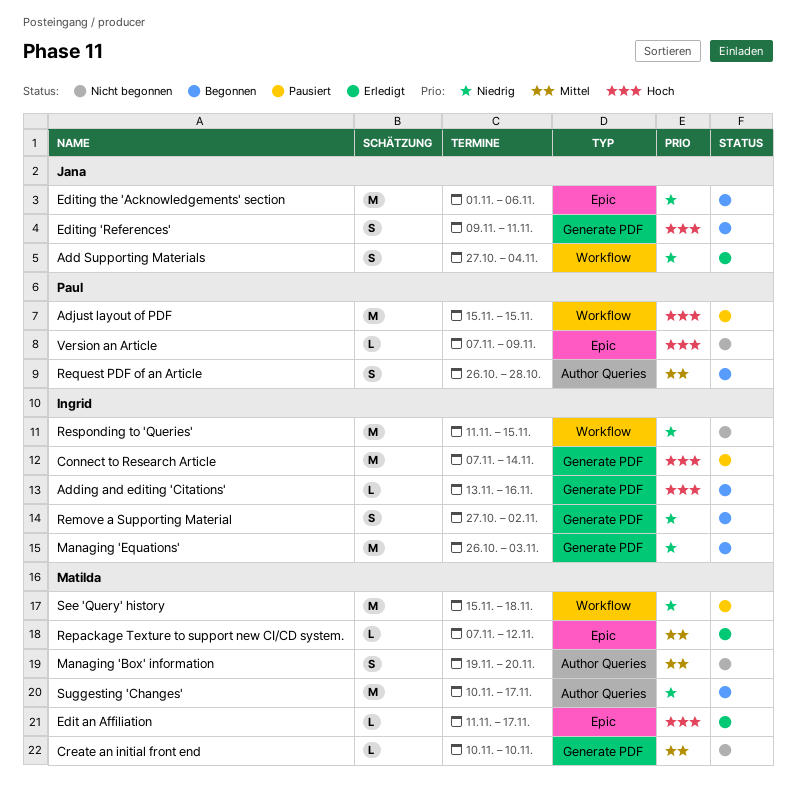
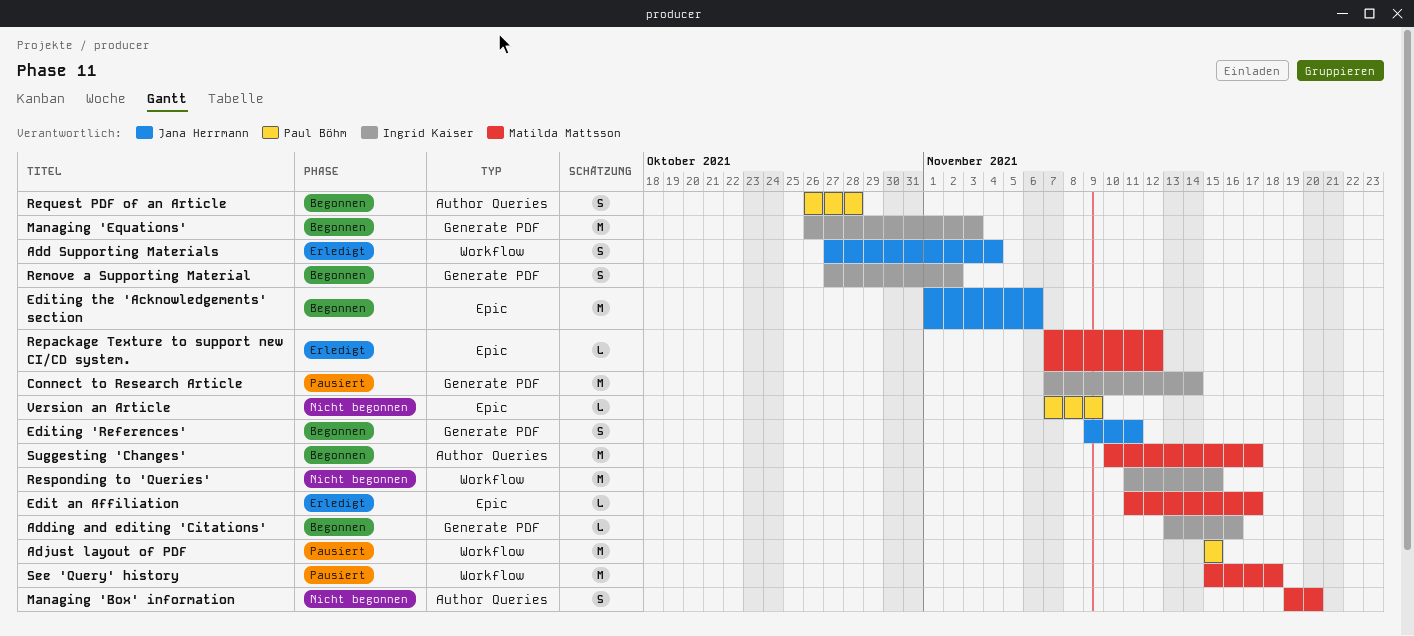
Create an initial front end: present -> none

